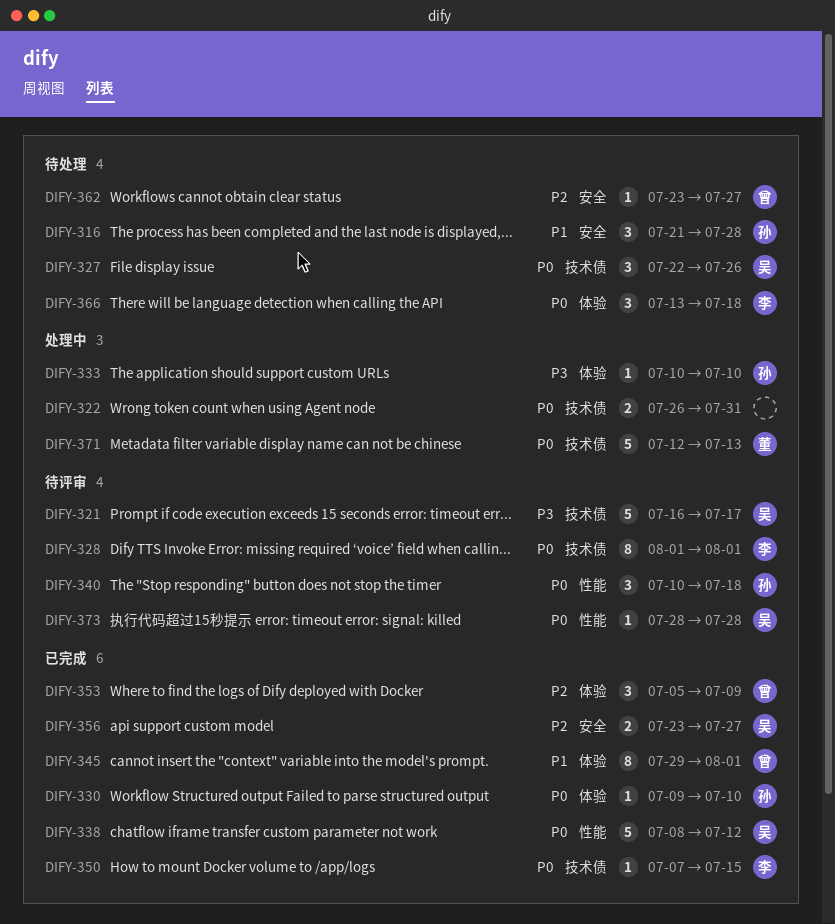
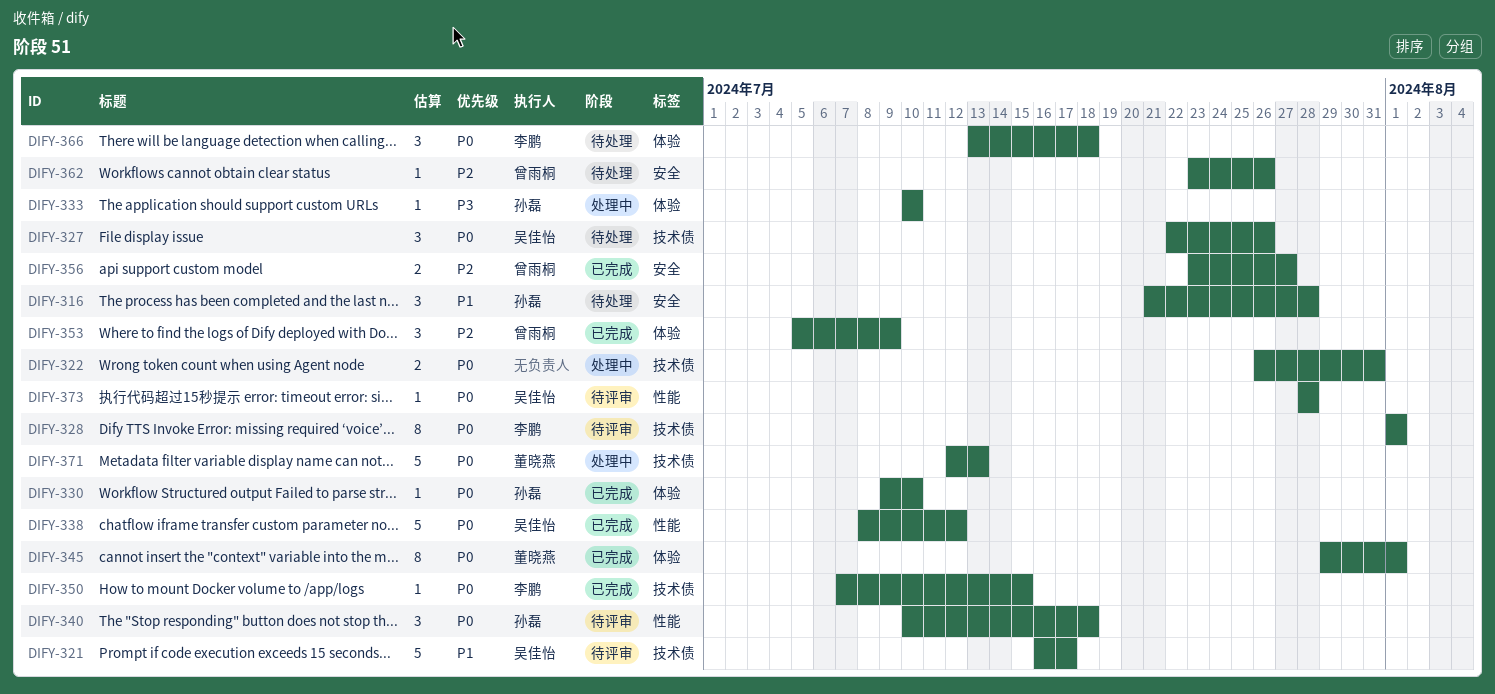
DIFY-321, priority: P3 -> P1
DIFY-345, owner: 曾雨桐 -> 董晓燕
DIFY-345, priority: P1 -> P0
DIFY-356, owner: 吴佳怡 -> 曾雨桐
DIFY-362, due: Jul 27 -> Jul 26

